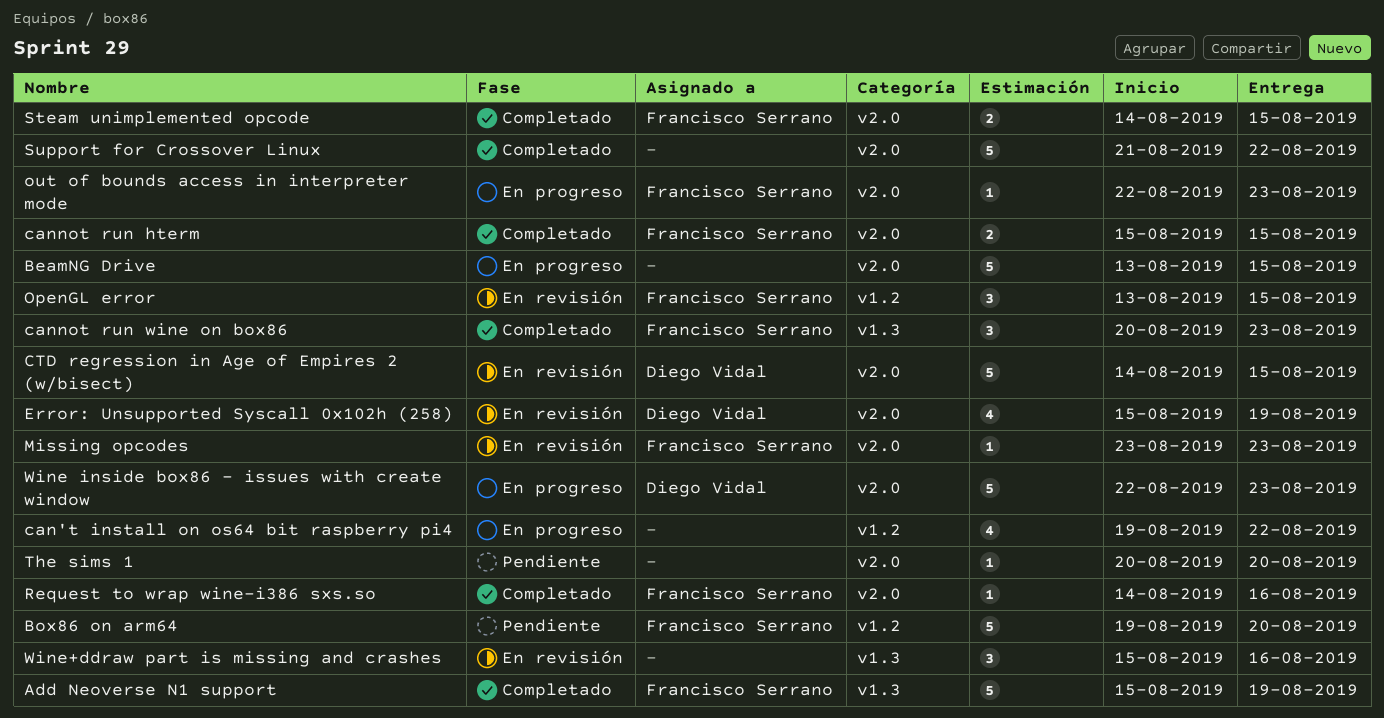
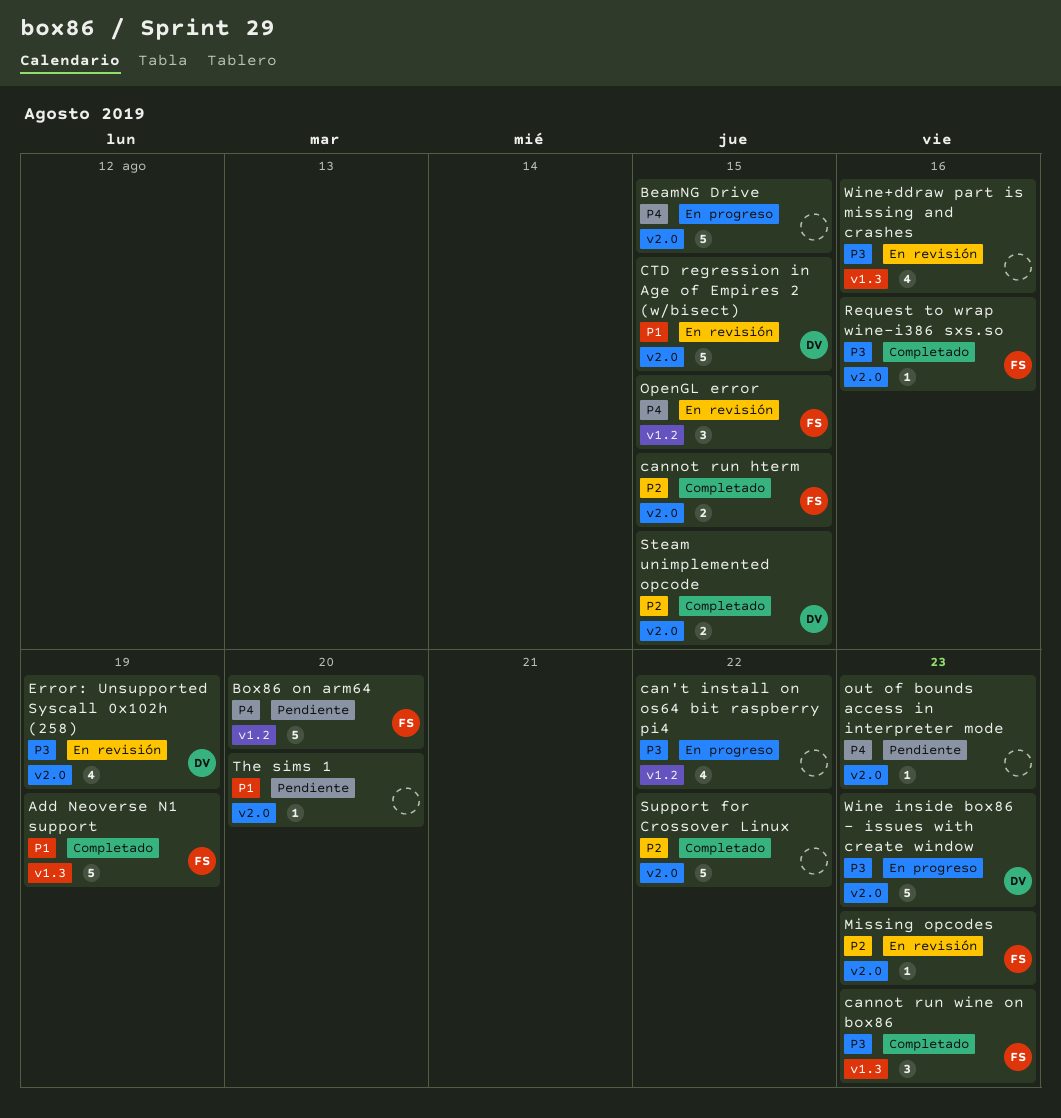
out of bounds access in interpreter mode, status: En progreso -> Pendiente
out of bounds access in interpreter mode, owner: Francisco Serrano -> none
Steam unimplemented opcode, owner: Francisco Serrano -> Diego Vidal
Wine+ddraw part is missing and crashes, estimate: 3 -> 4

